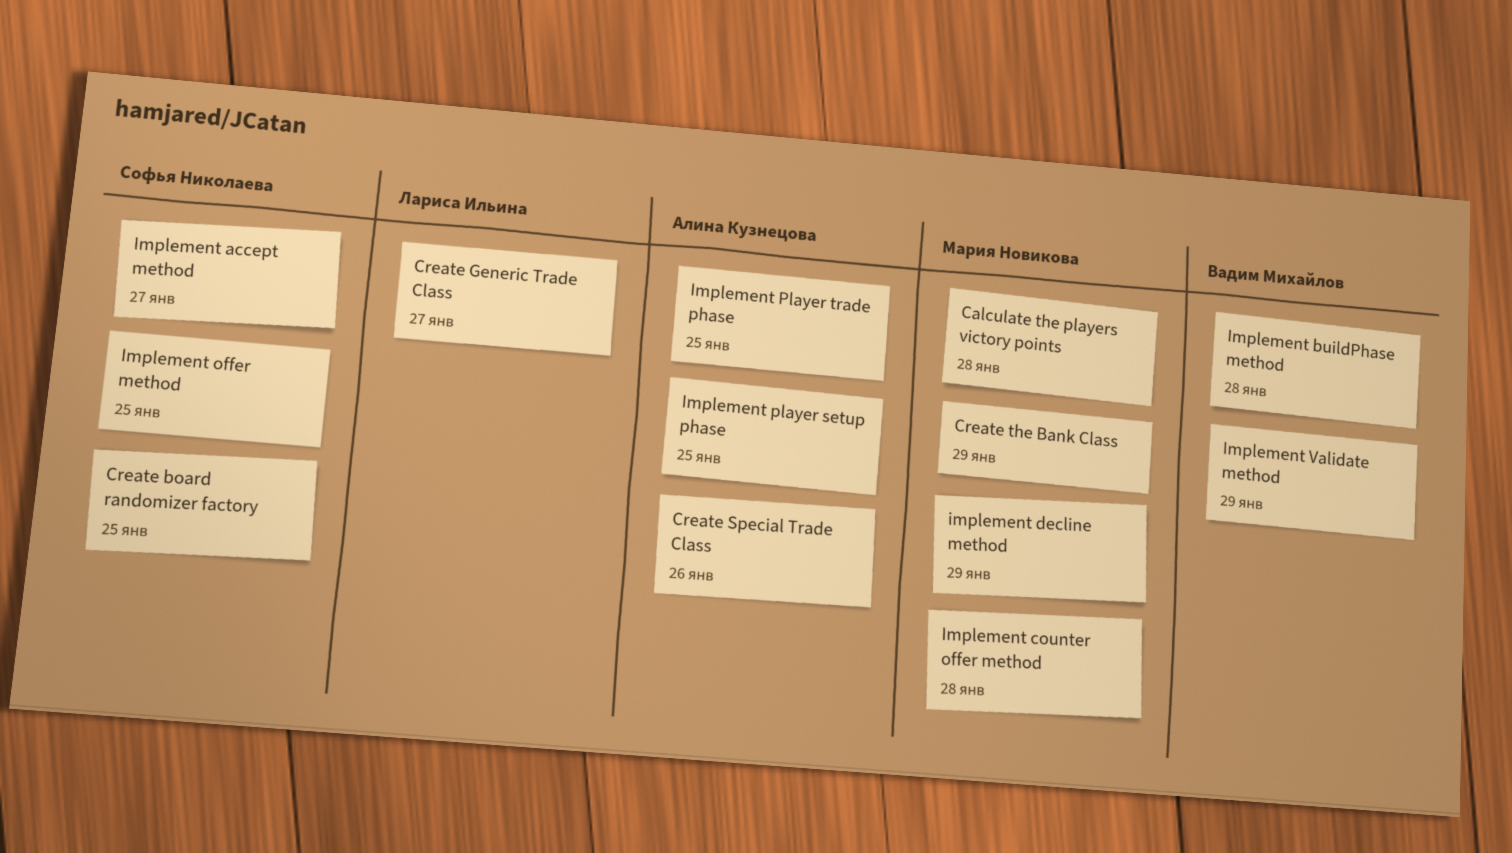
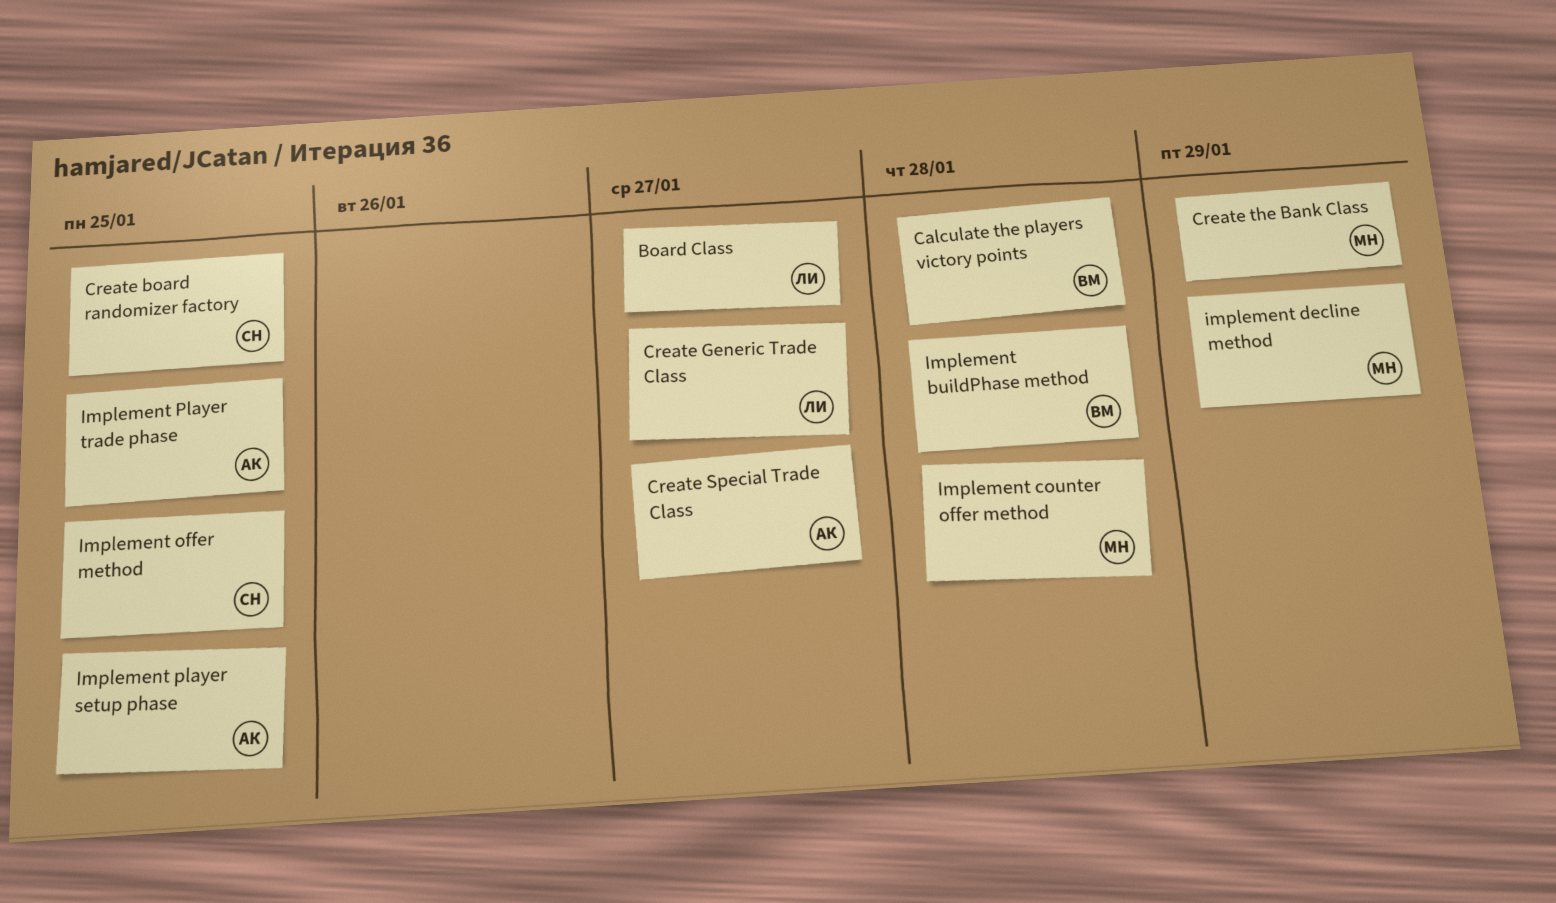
Board Class: none -> present
Calculate the players victory points, owner: Мария Новикова -> Вадим Михайлов
Create Special Trade Class, due: Jan 26 -> Jan 27
Implement accept method: present -> none
Implement Validate method: present -> none

